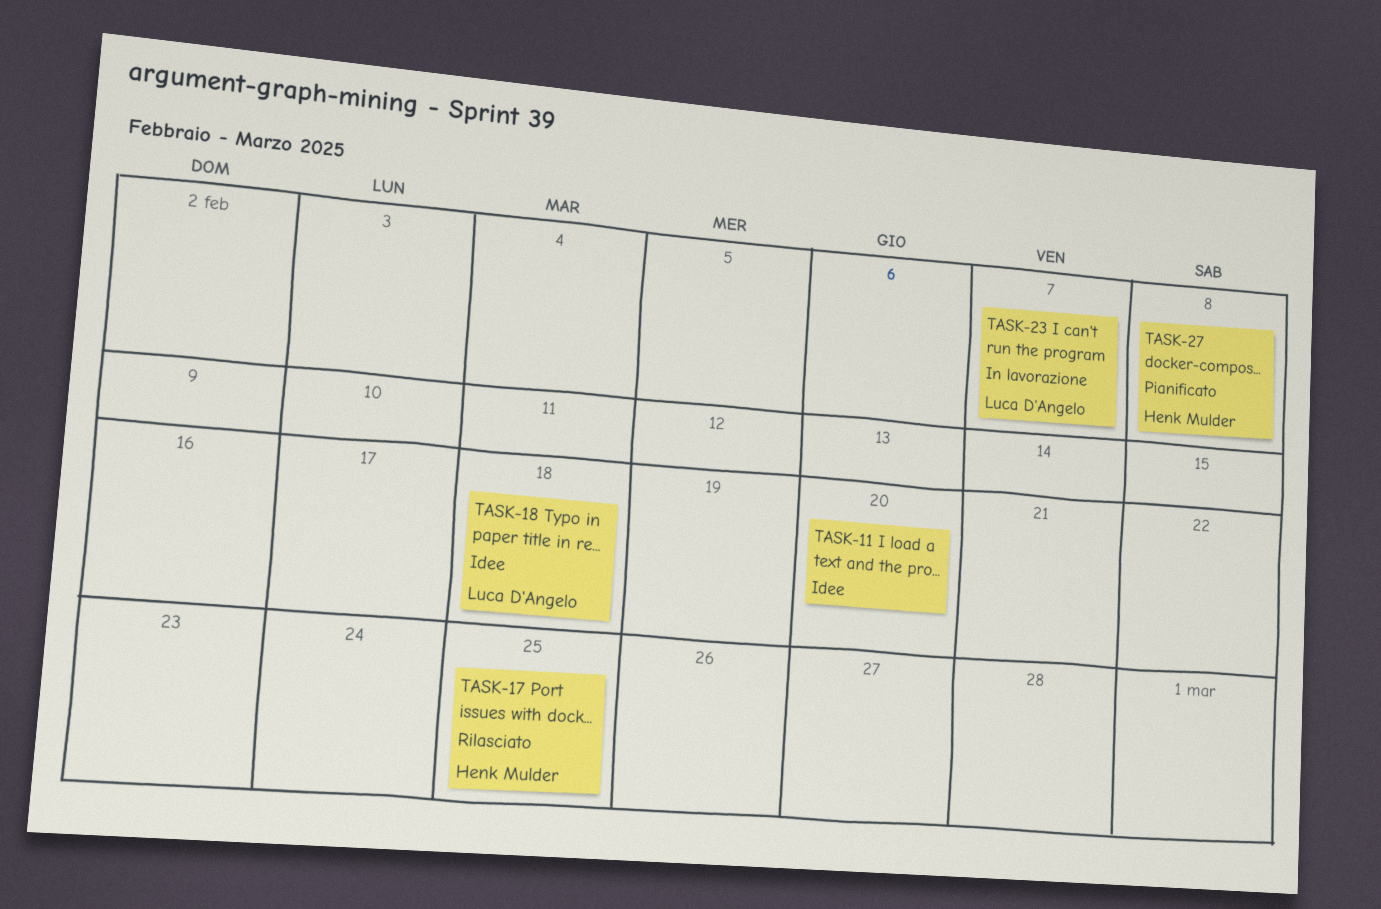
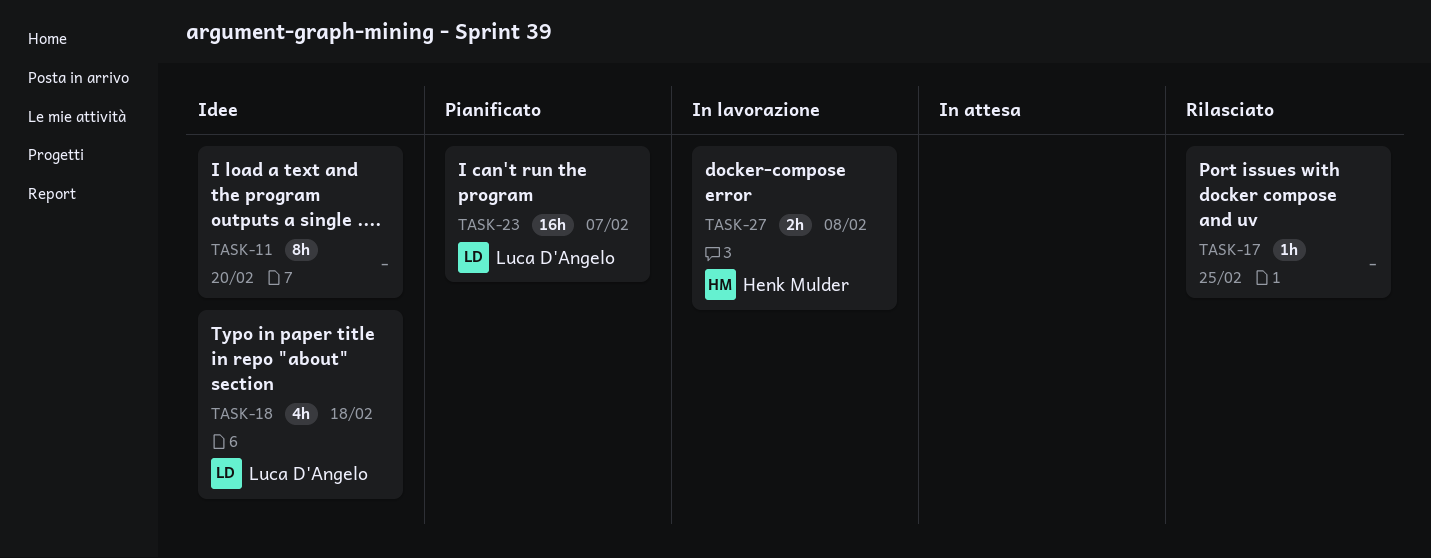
TASK-17, owner: Henk Mulder -> none
TASK-23, status: In lavorazione -> Pianificato
TASK-27, status: Pianificato -> In lavorazione

